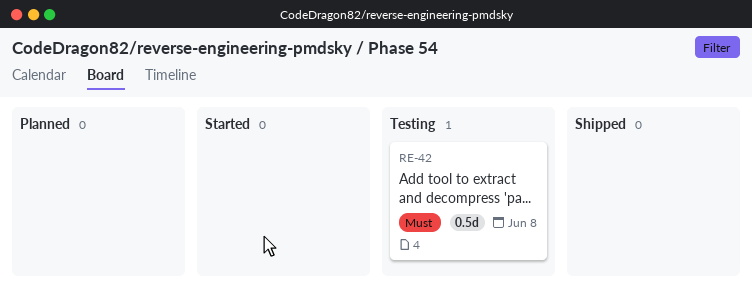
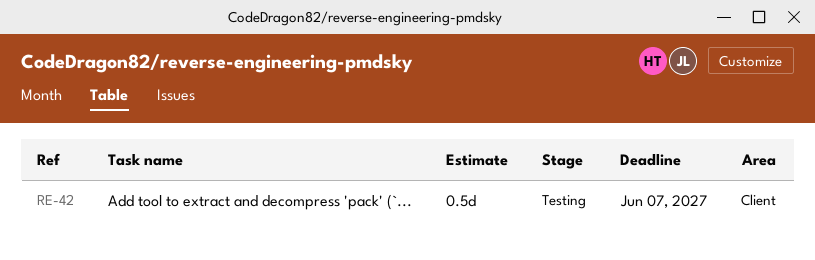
RE-42, due: Jun 8 -> Jun 7

